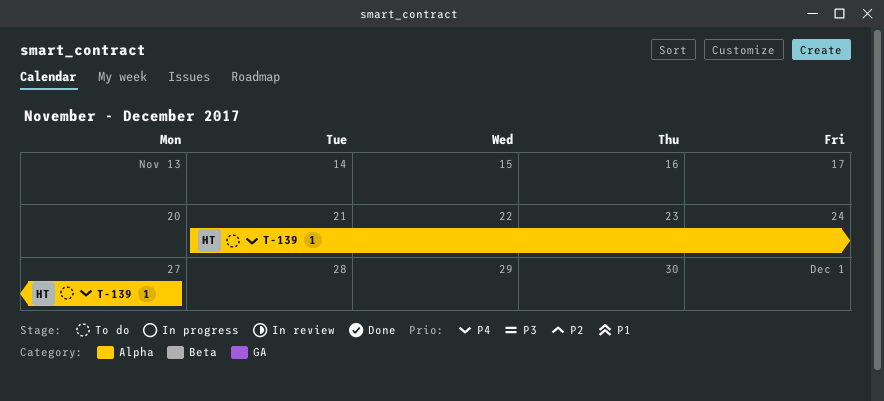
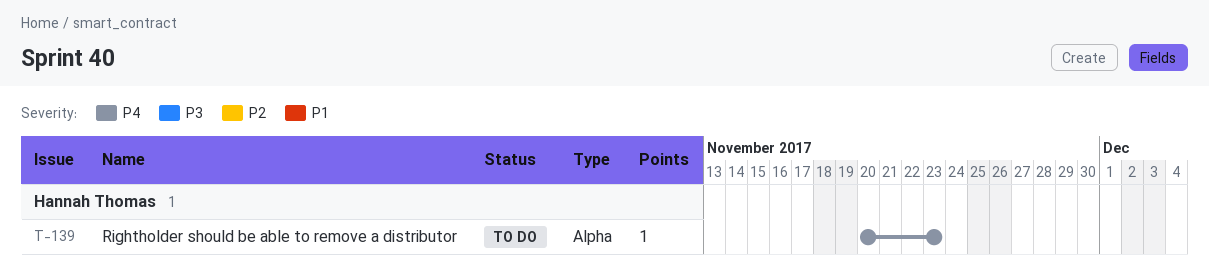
T-139, start: Nov 21 -> Nov 20
T-139, due: Nov 27 -> Nov 23

